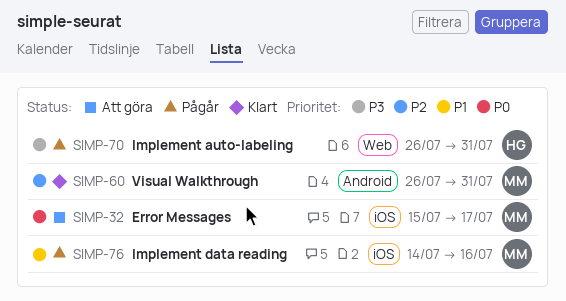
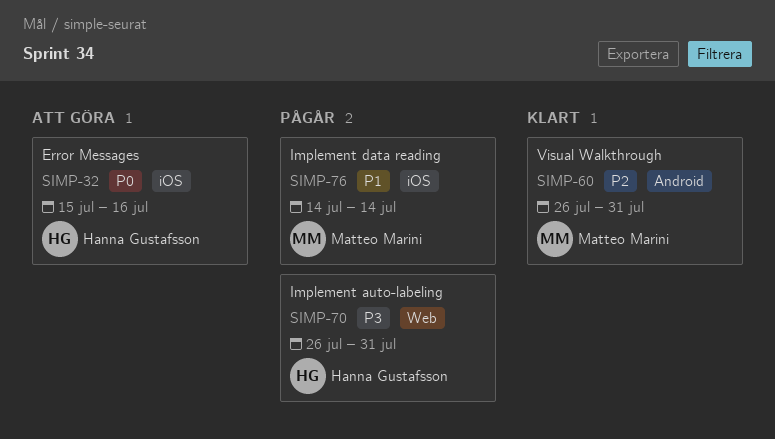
SIMP-32, owner: Matteo Marini -> Hanna Gustafsson
SIMP-32, due: Jul 17 -> Jul 16
SIMP-76, due: Jul 16 -> Jul 14

